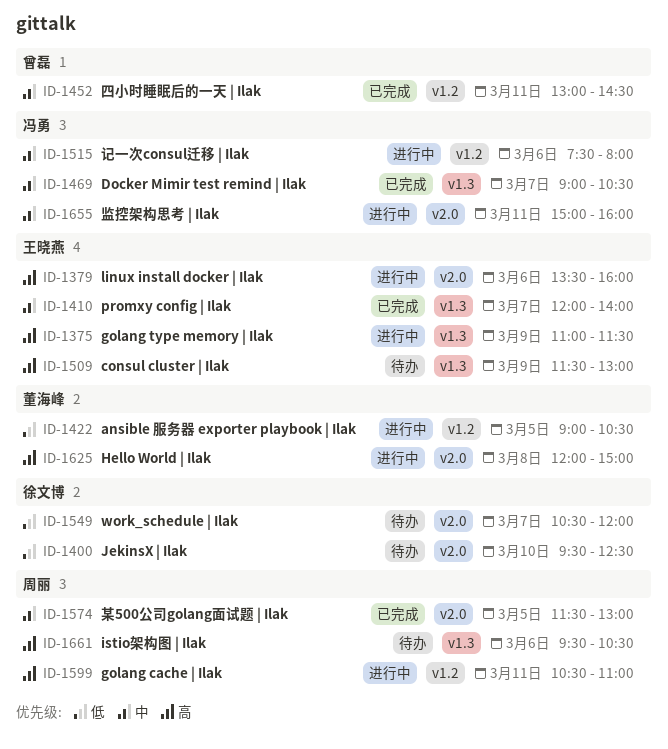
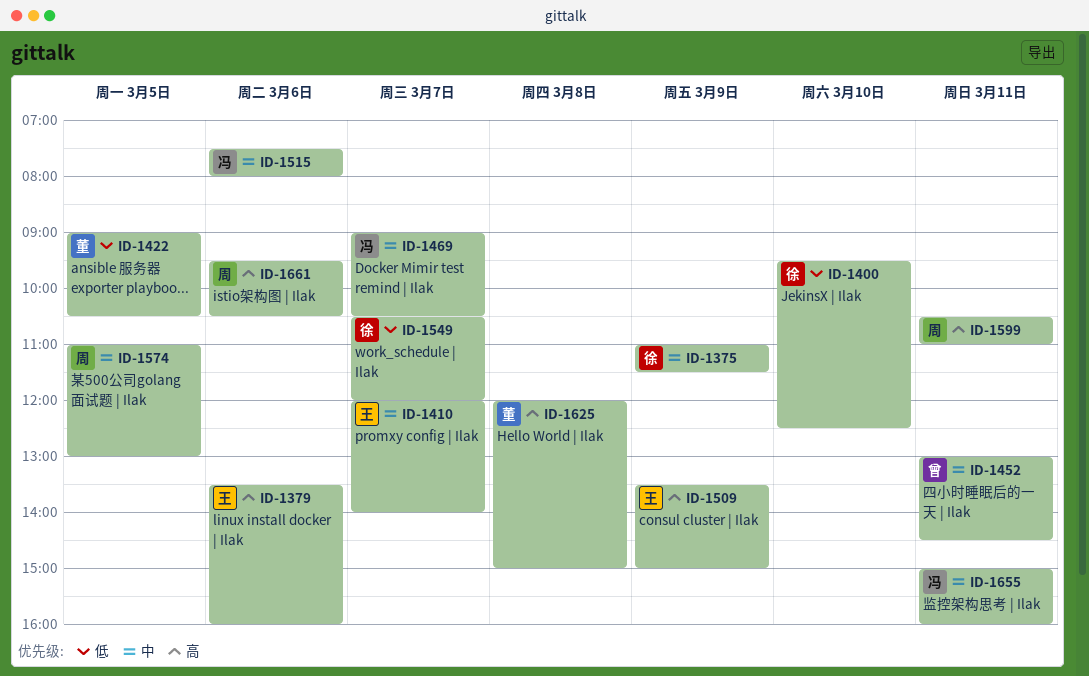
ID-1375, owner: 王晓燕 -> 徐文博
ID-1375, priority: 高 -> 中
ID-1509, begins: 11:30 -> 13:30
ID-1509, ends: 13:00 -> 15:00
ID-1574, begins: 11:30 -> 11:00

